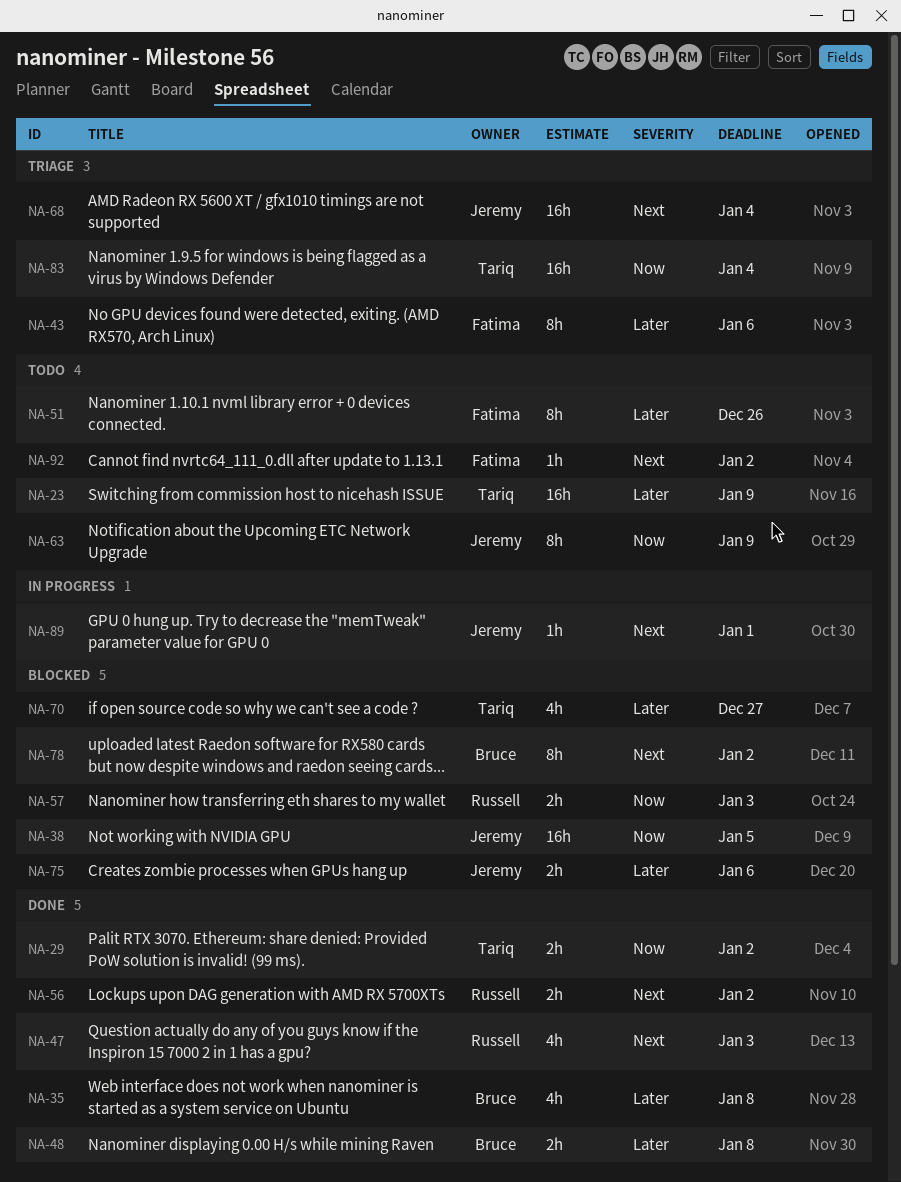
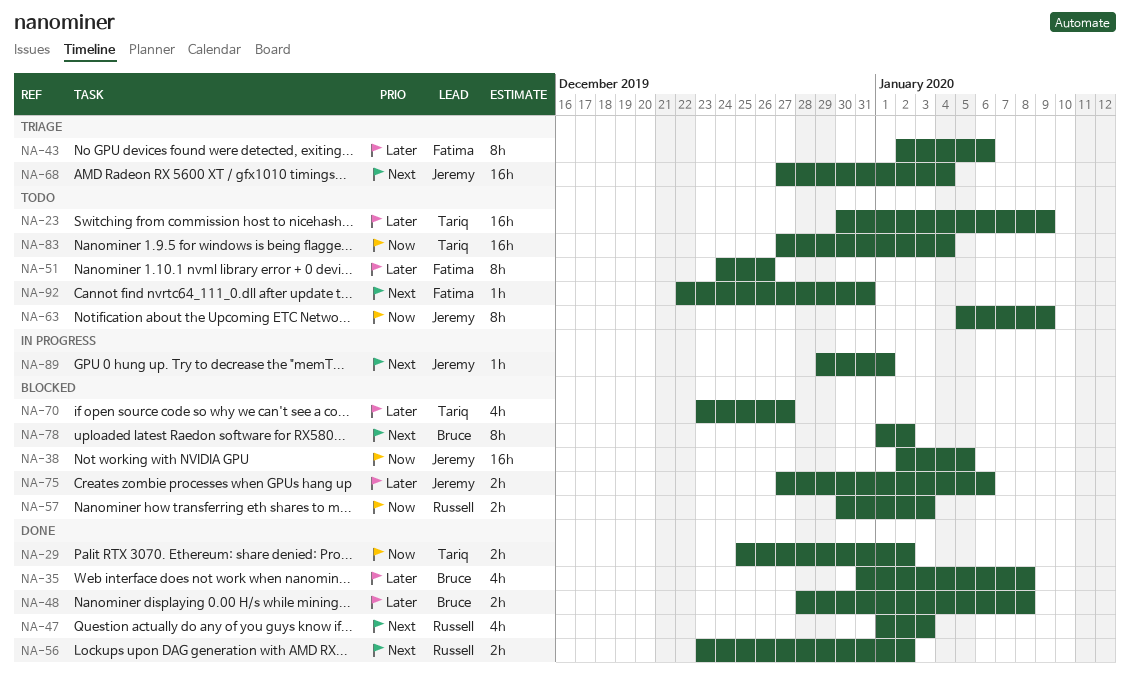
NA-83, status: Triage -> Todo
NA-92, due: Jan 2 -> Dec 31

